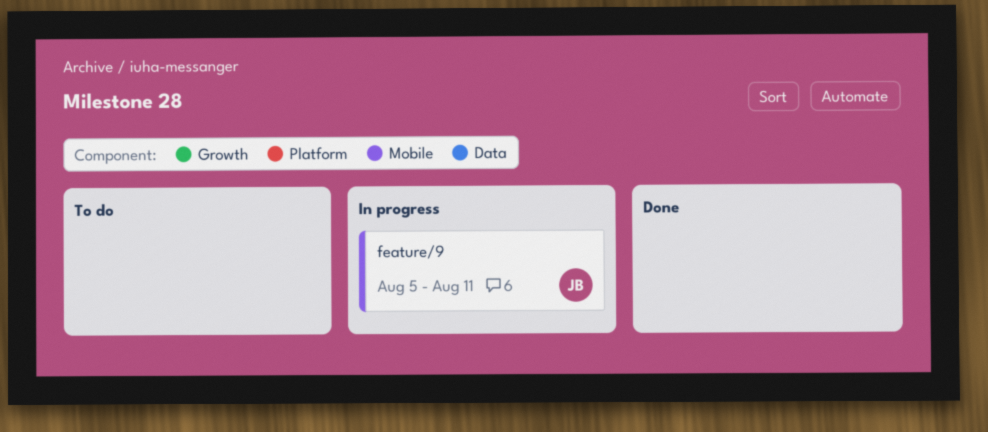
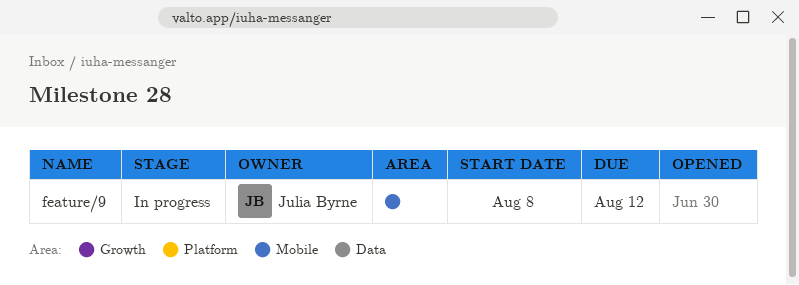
feature/9, start: Aug 5 -> Aug 8
feature/9, due: Aug 11 -> Aug 12

